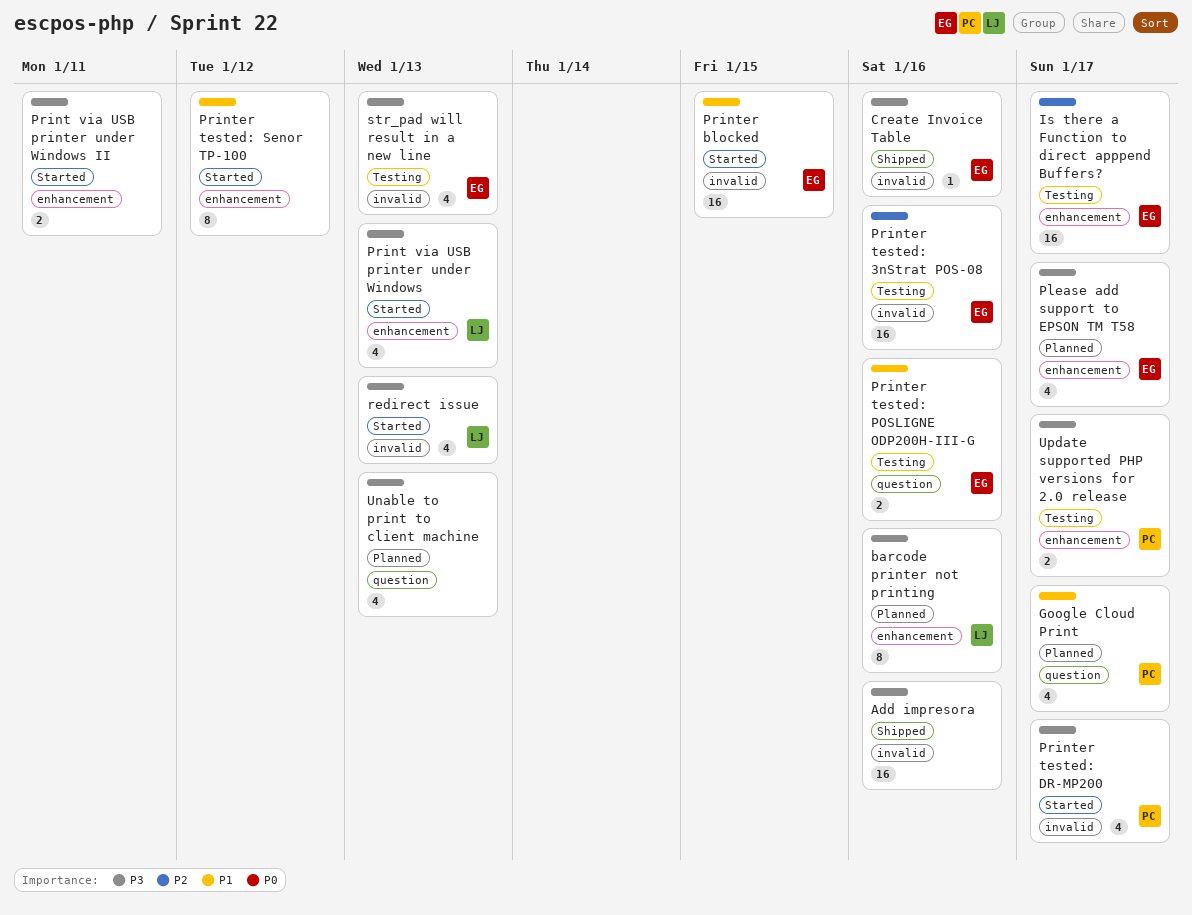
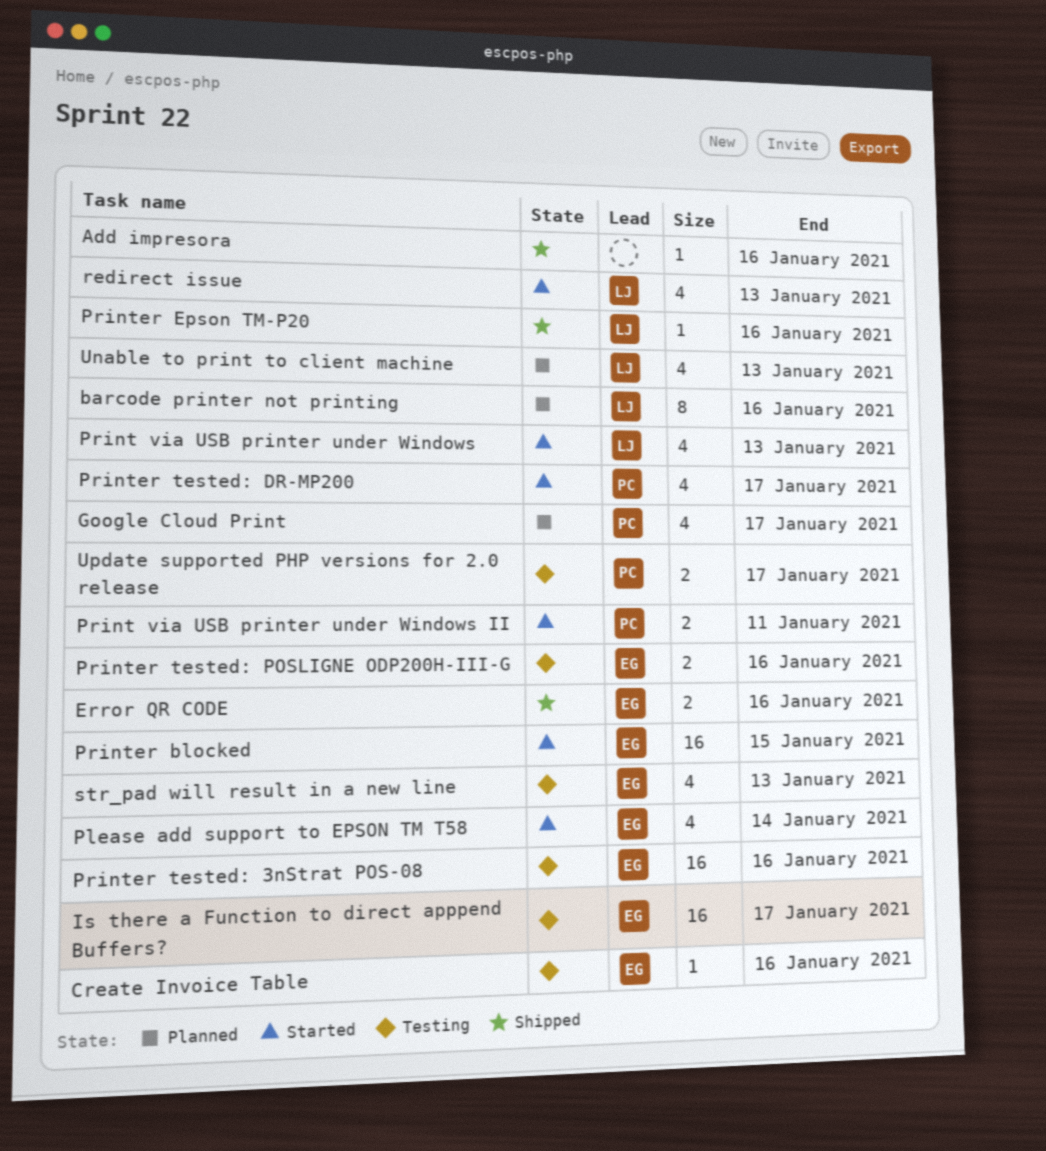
Add impresora, estimate: 16 -> 1
Create Invoice Table, status: Shipped -> Testing
Error QR CODE: none -> present
Please add support to EPSON TM T58, status: Planned -> Started
Please add support to EPSON TM T58, due: Jan 17 -> Jan 14
Print via USB printer under Windows II, owner: none -> PC
Printer Epson TM-P20: none -> present
Printer tested: Senor TP-100: present -> none
Unable to print to client machine, owner: none -> LJ

